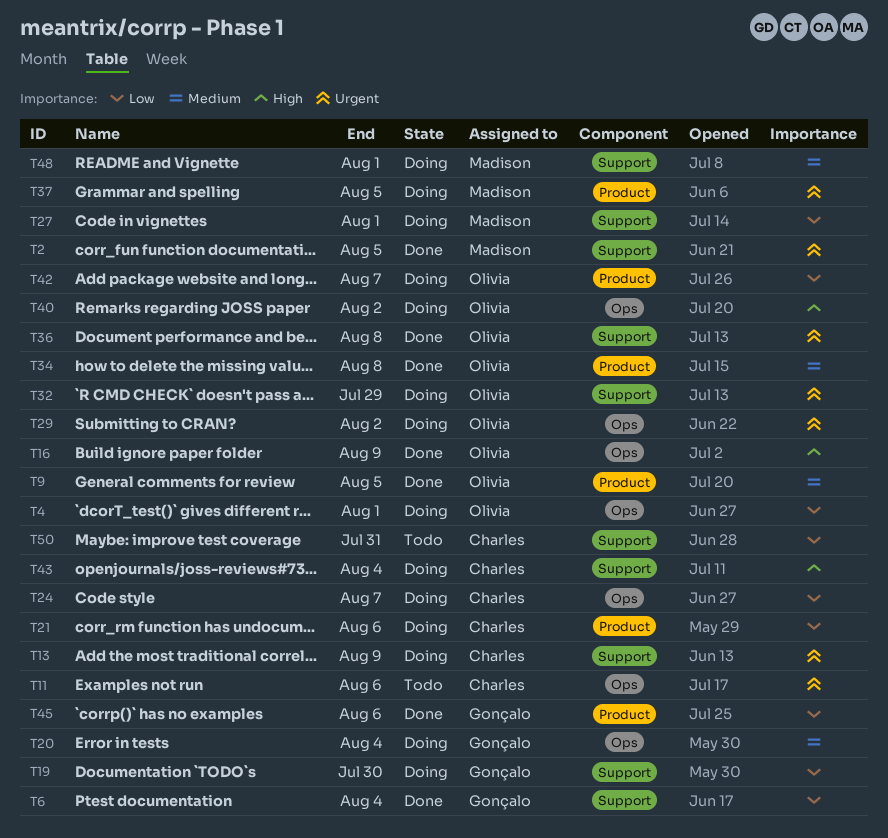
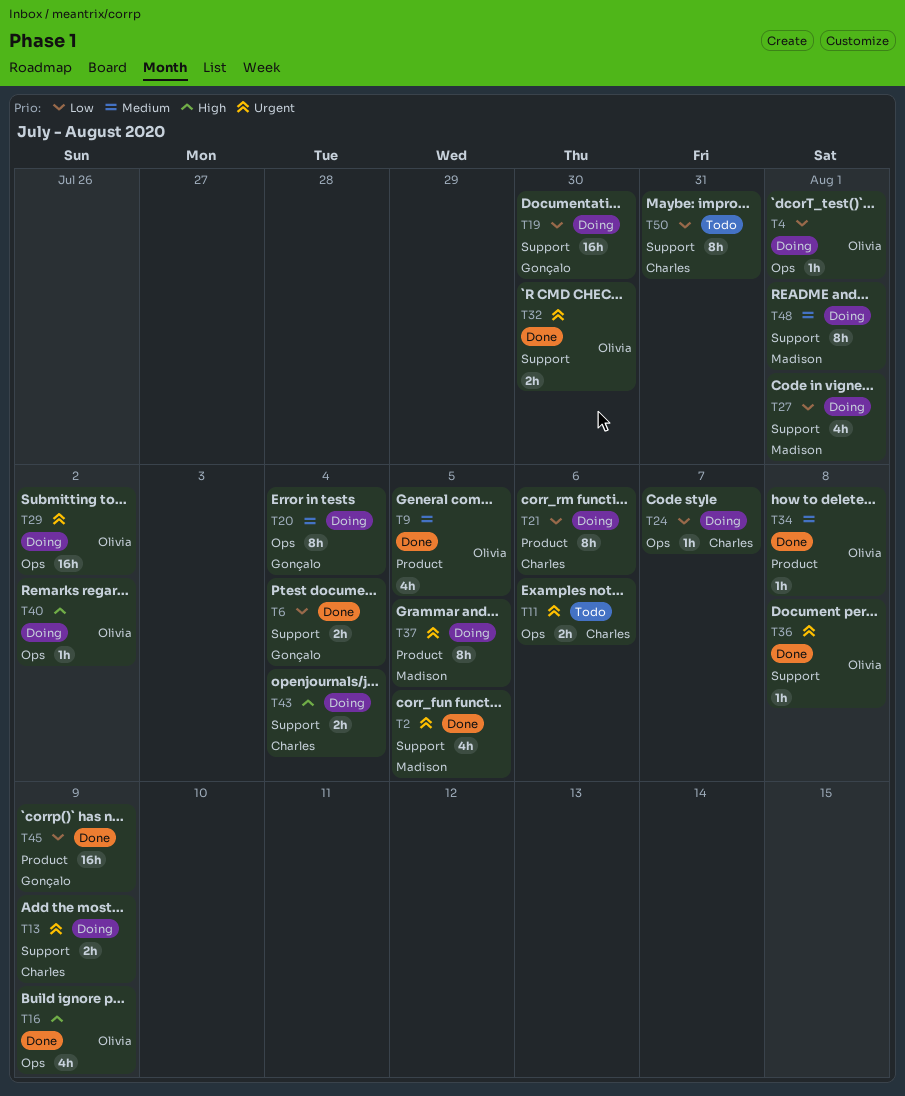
T32, status: Doing -> Done
T32, due: Jul 29 -> Jul 30
T42: present -> none
T45, due: Aug 6 -> Aug 9

